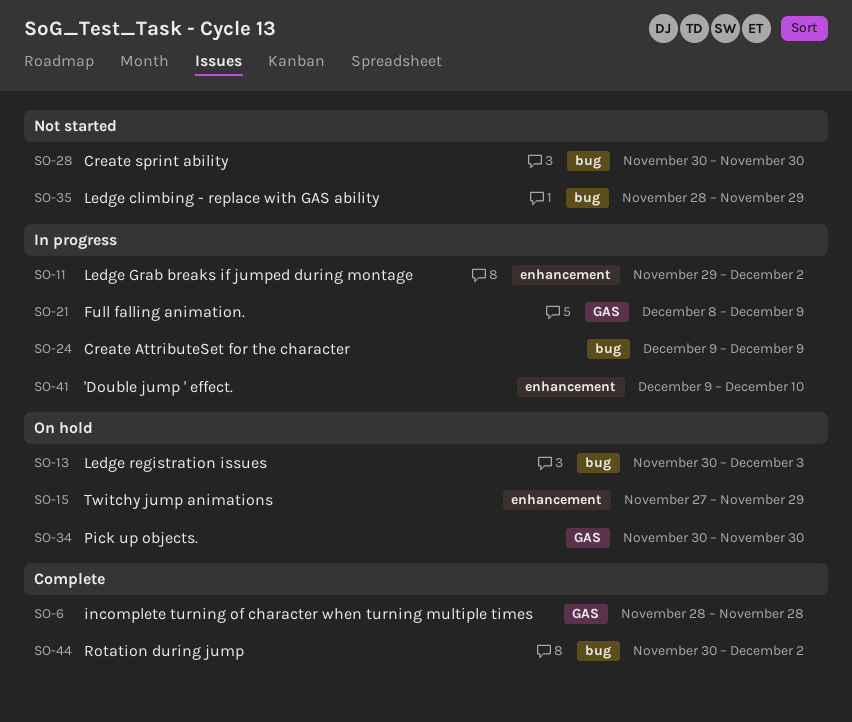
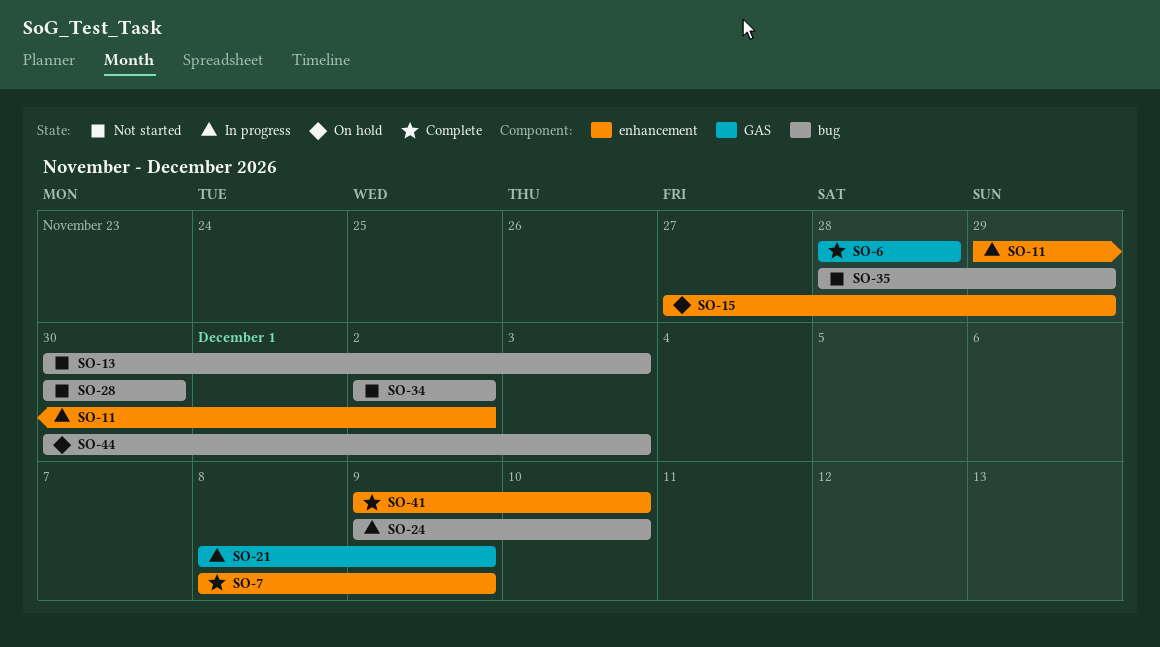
SO-7: none -> present
SO-13, status: On hold -> Not started
SO-24, due: Dec 9 -> Dec 10
SO-34, status: On hold -> Not started
SO-34, label: GAS -> bug
SO-34, start: Nov 30 -> Dec 2
SO-34, due: Nov 30 -> Dec 2
SO-41, status: In progress -> Complete
SO-44, status: Complete -> On hold
SO-44, due: Dec 2 -> Dec 3

